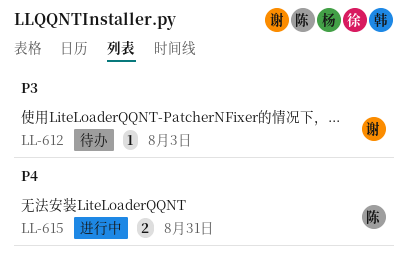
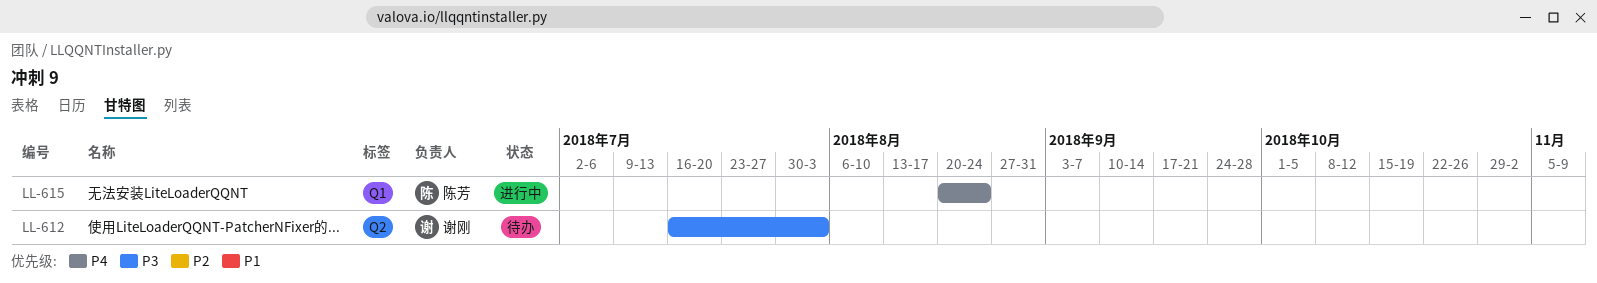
LL-615, due: Aug 31 -> Aug 24

